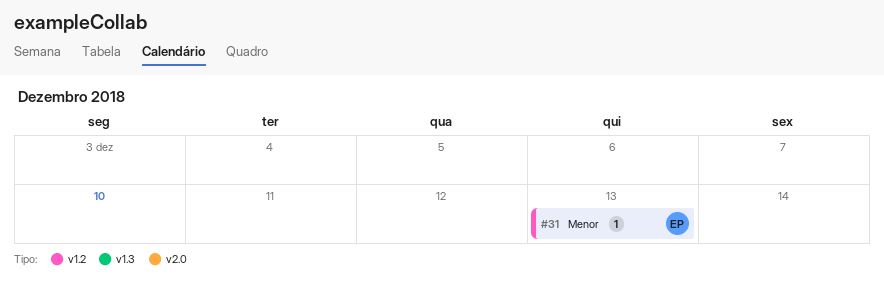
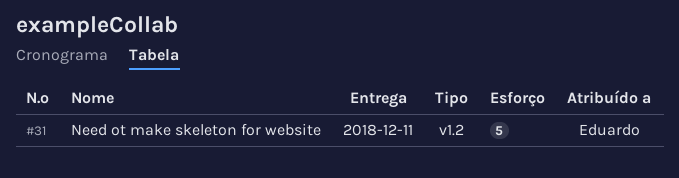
#31, estimate: 1 -> 5
#31, due: Dec 13 -> Dec 11

